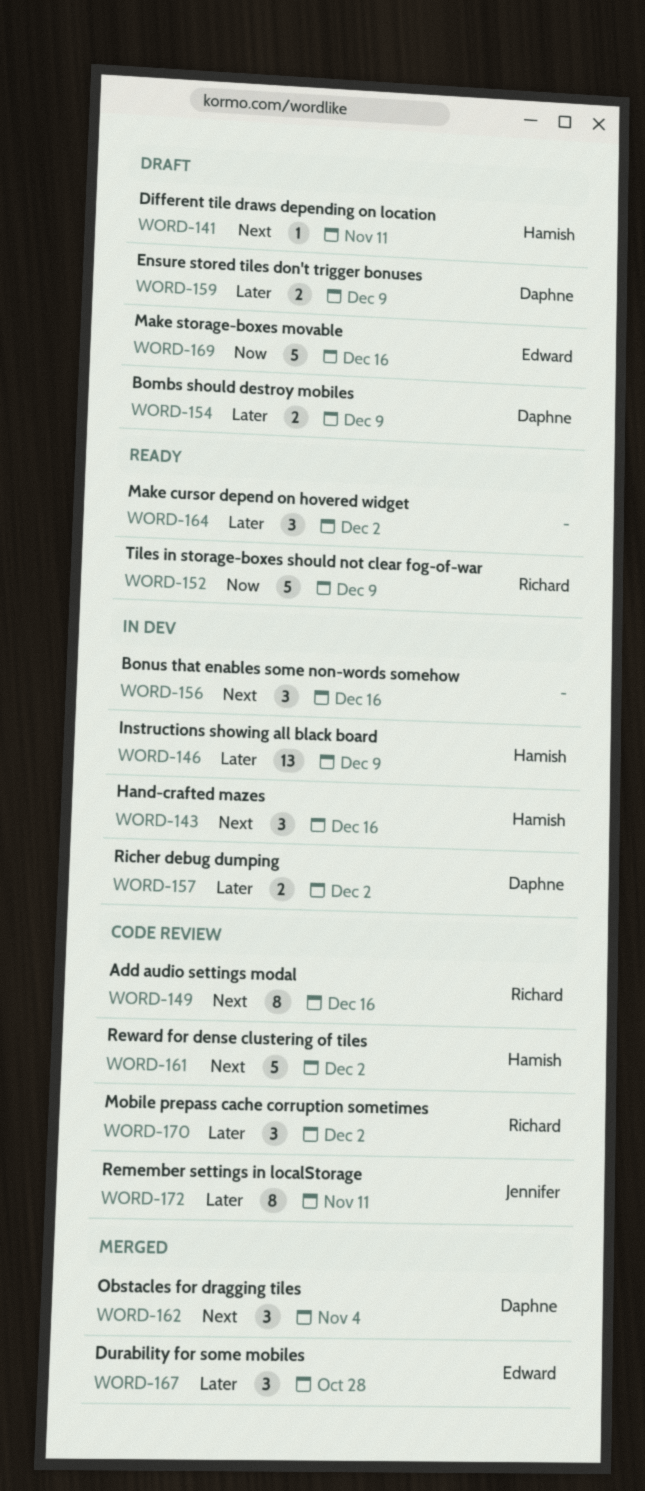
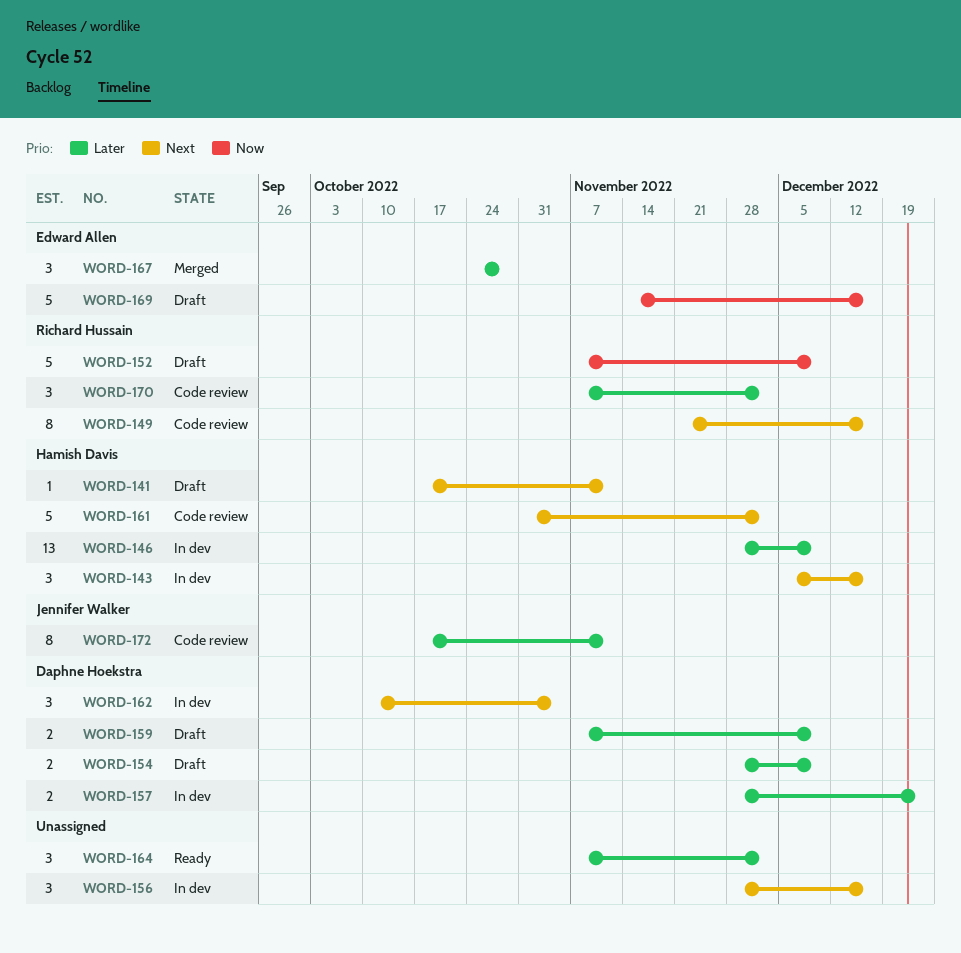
WORD-152, status: Ready -> Draft
WORD-157, due: Dec 2 -> Dec 23
WORD-162, status: Merged -> In dev

